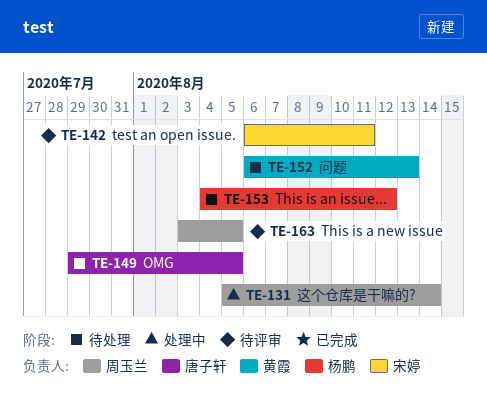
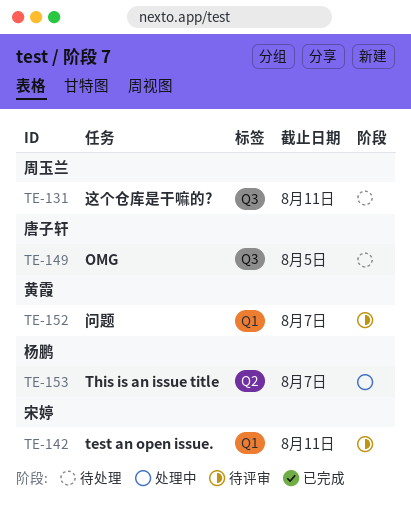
TE-131, status: 处理中 -> 待处理
TE-131, due: Aug 14 -> Aug 11
TE-152, status: 待处理 -> 待评审
TE-152, due: Aug 13 -> Aug 7
TE-153, status: 待处理 -> 处理中
TE-153, due: Aug 12 -> Aug 7
TE-163: present -> none

